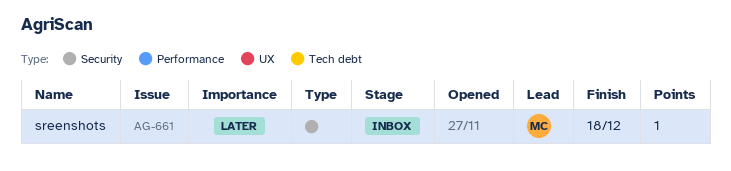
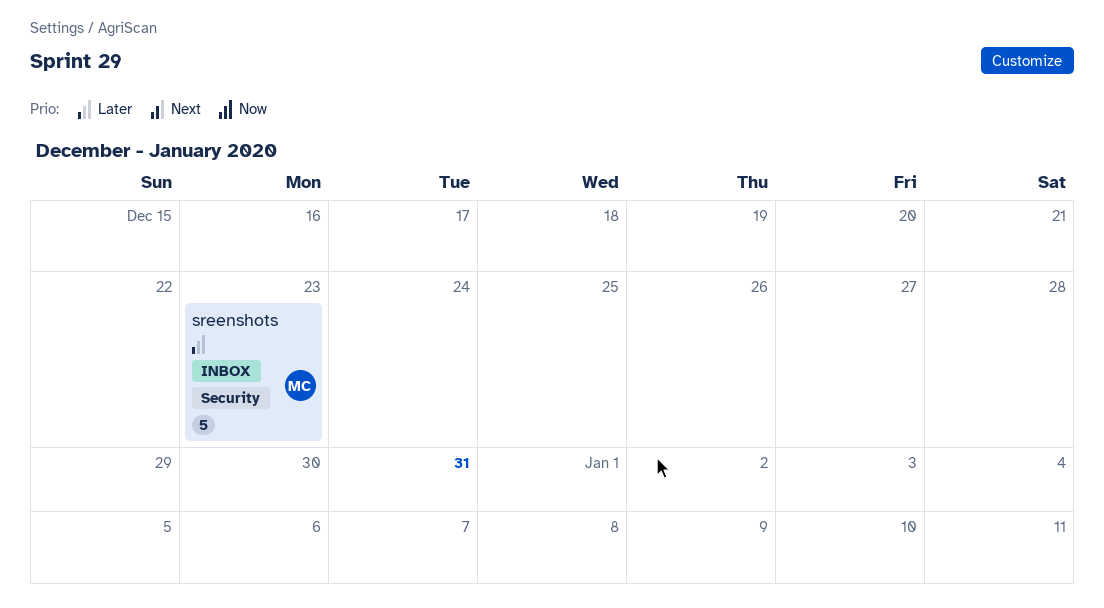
sreenshots, estimate: 1 -> 5
sreenshots, due: Dec 18 -> Dec 23

